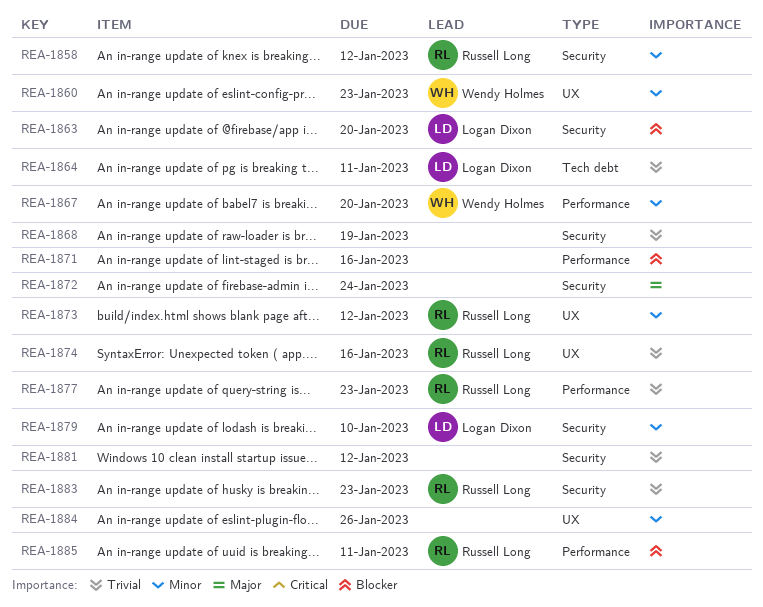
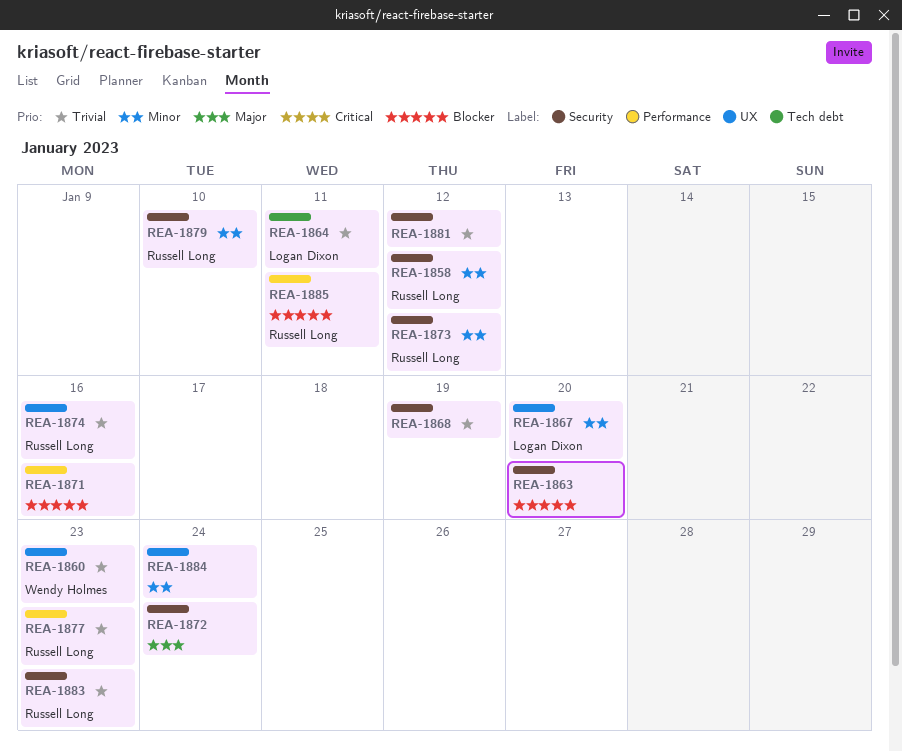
REA-1860, priority: Minor -> Trivial
REA-1863, owner: Logan Dixon -> none
REA-1867, owner: Wendy Holmes -> Logan Dixon
REA-1867, label: Performance -> UX
REA-1873, label: UX -> Security
REA-1879, owner: Logan Dixon -> Russell Long
REA-1884, due: Jan 26 -> Jan 24

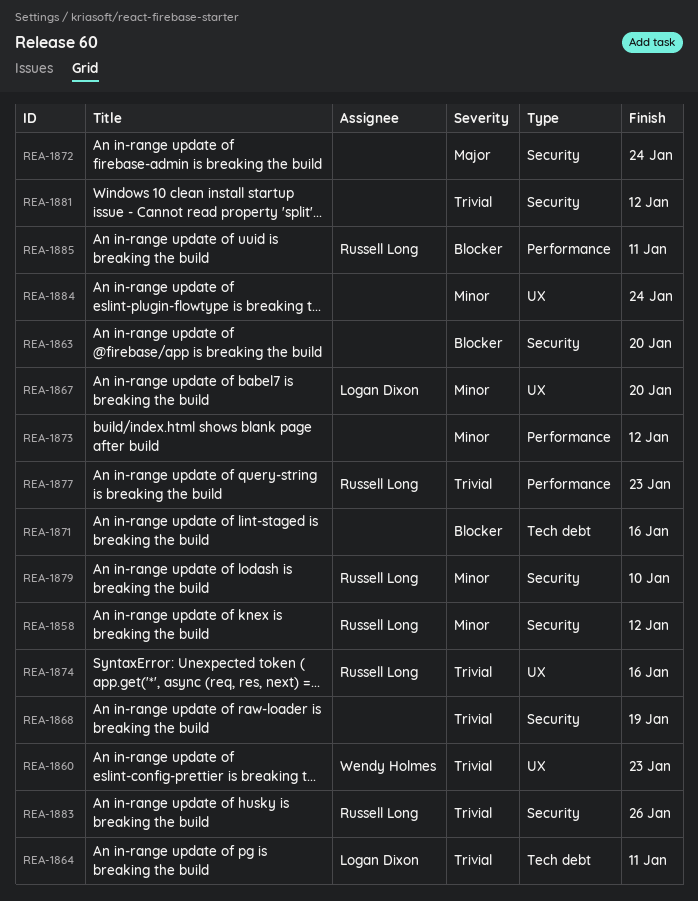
REA-1871, label: Performance -> Tech debt
REA-1873, owner: Russell Long -> none
REA-1873, label: Security -> Performance
REA-1883, due: Jan 23 -> Jan 26

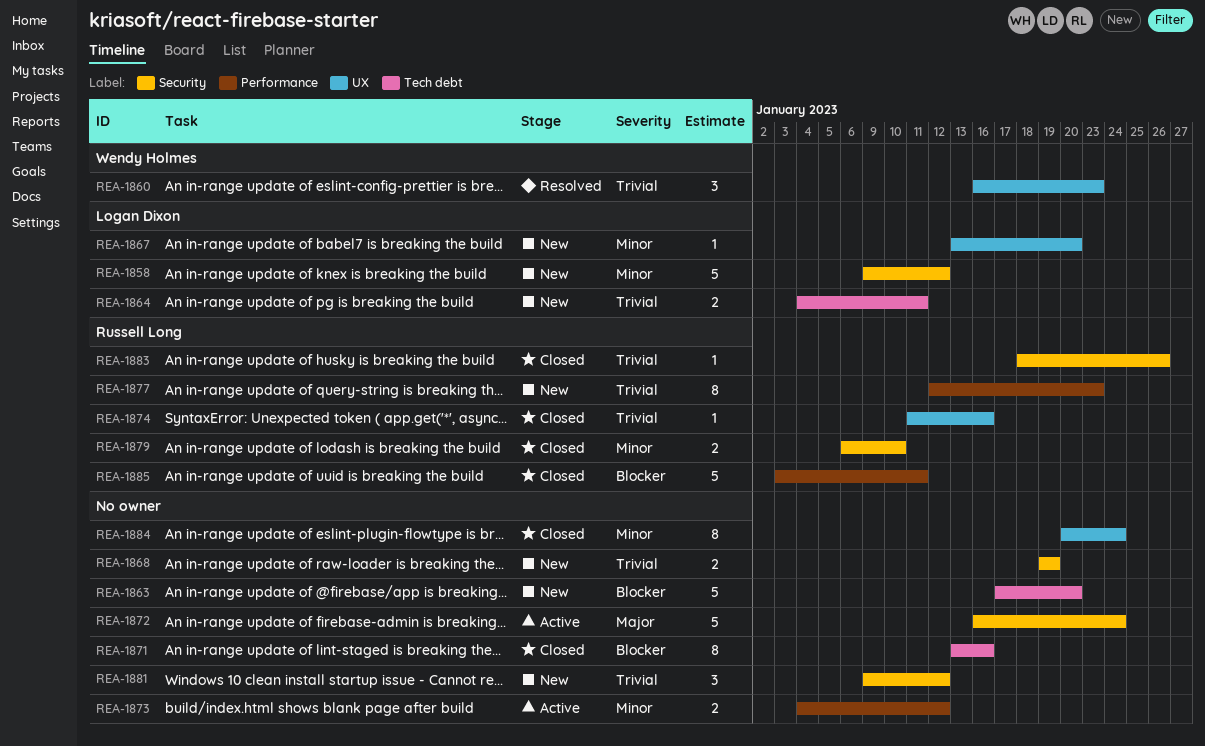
REA-1858, owner: Russell Long -> Logan Dixon
REA-1863, label: Security -> Tech debt

